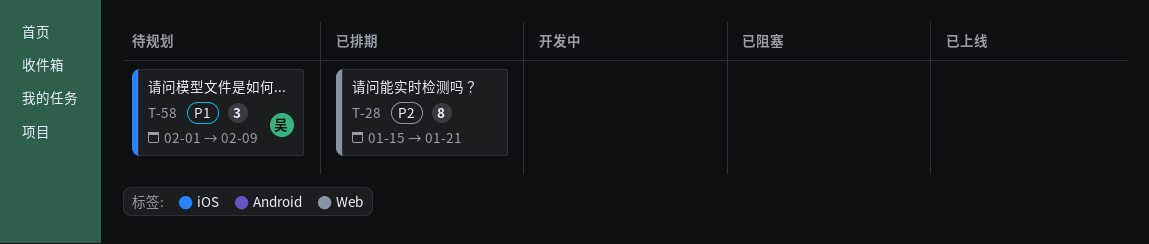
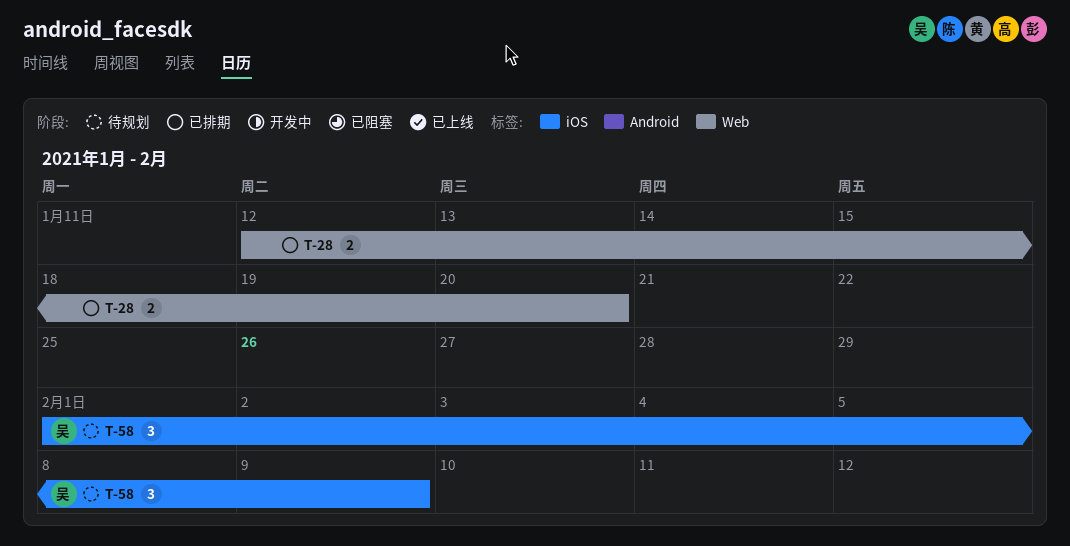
T-28, estimate: 8 -> 2
T-28, start: Jan 15 -> Jan 12
T-28, due: Jan 21 -> Jan 20

